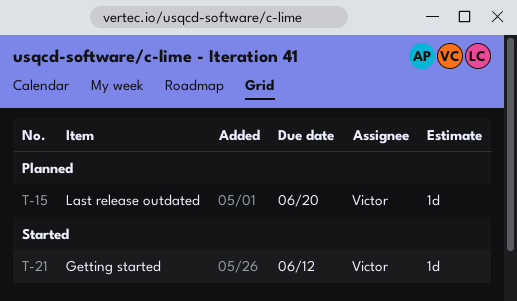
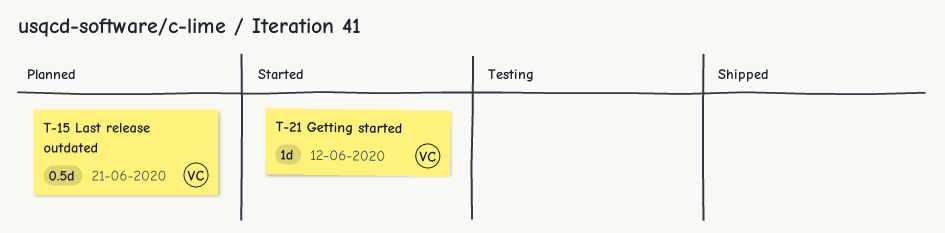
T-15, estimate: 1d -> 0.5d
T-15, due: Jun 20 -> Jun 21

